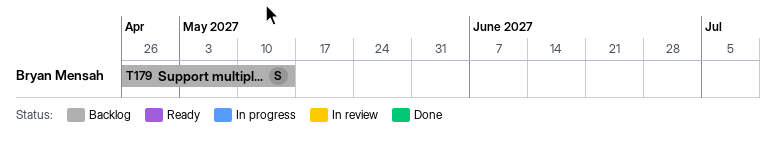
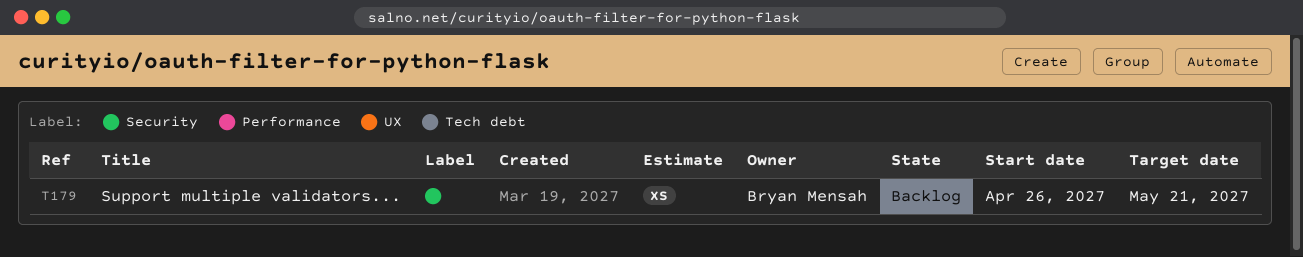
T179, estimate: S -> XS
T179, due: May 14 -> May 21

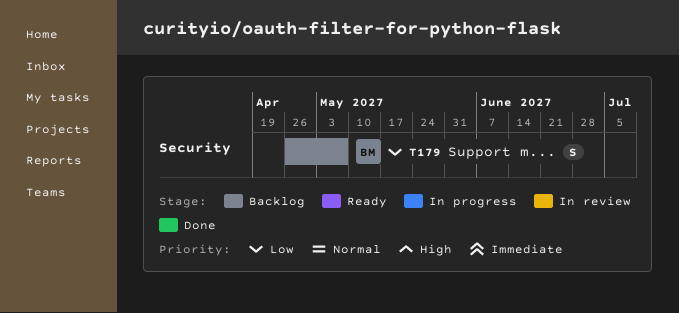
T179, estimate: XS -> S
T179, due: May 21 -> May 7

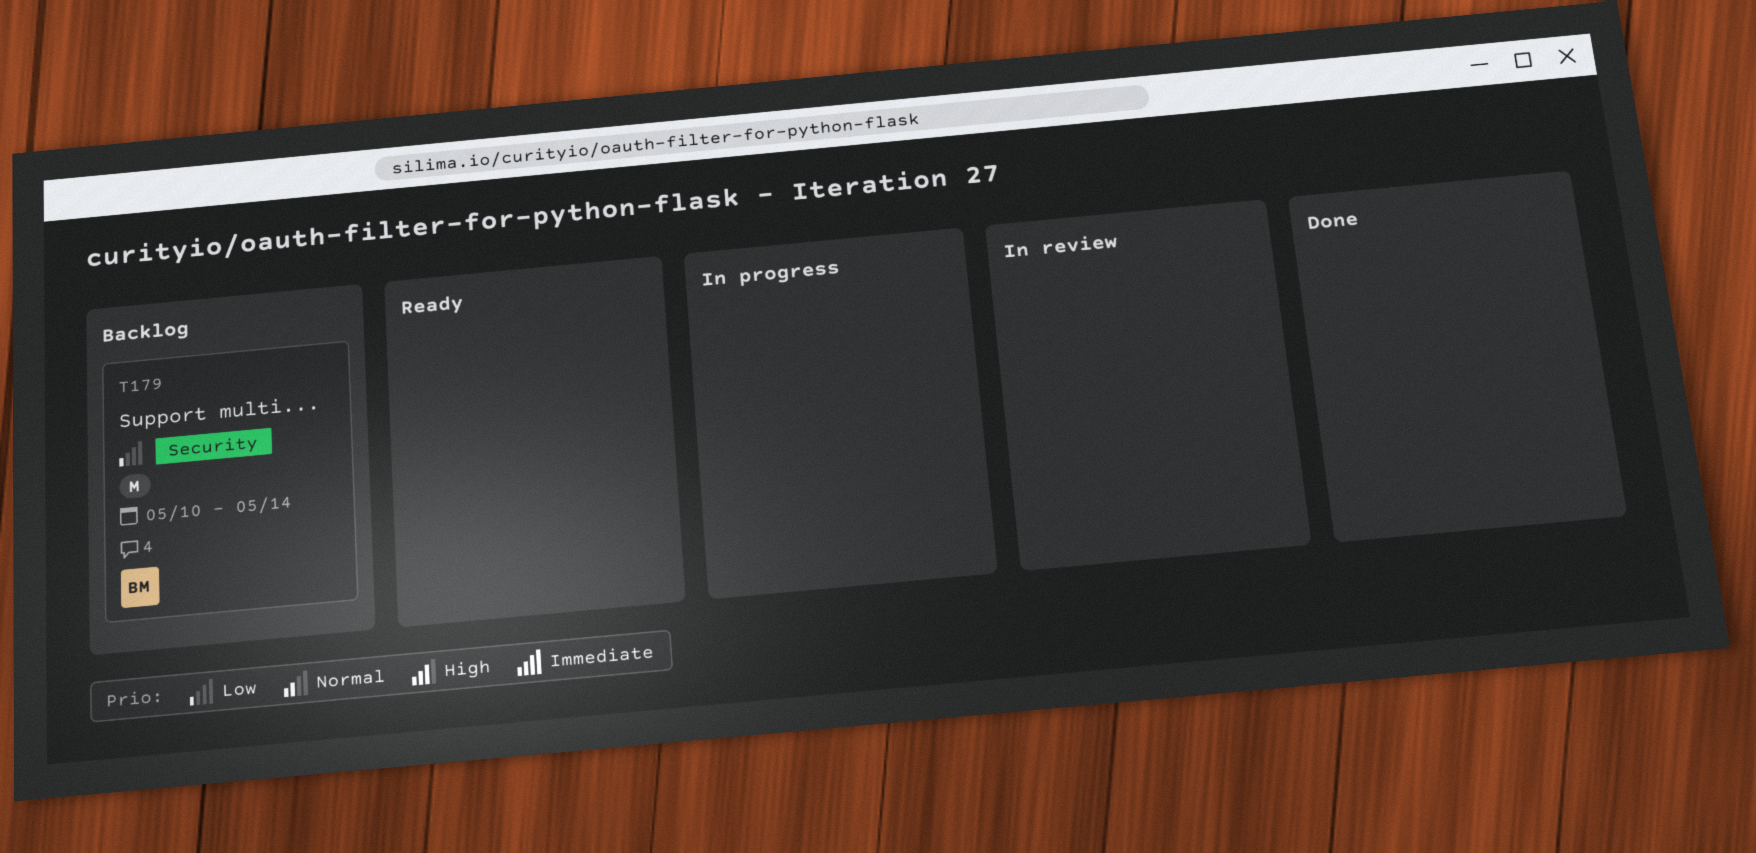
T179, estimate: S -> M
T179, start: Apr 26 -> May 10
T179, due: May 7 -> May 14

